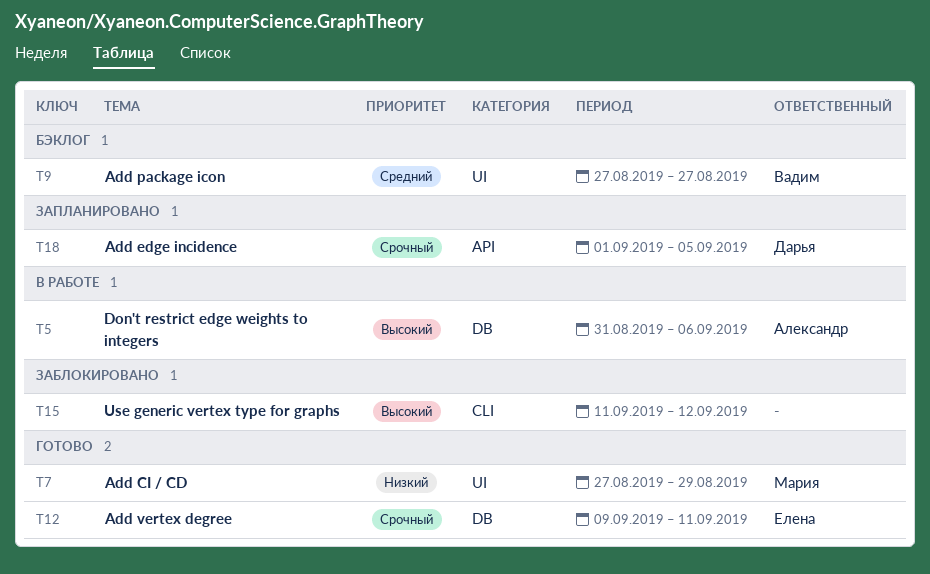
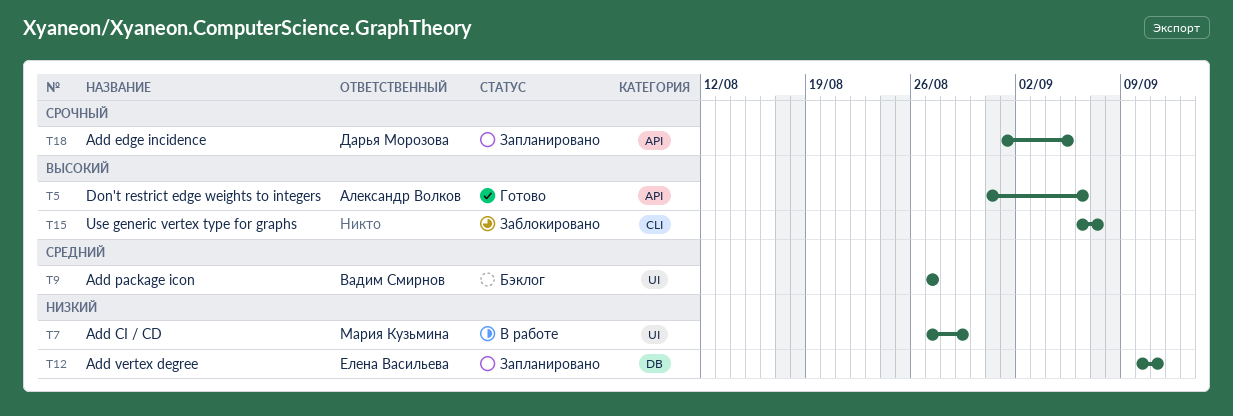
T5, status: В работе -> Готово
T5, label: DB -> API
T7, status: Готово -> В работе
T12, status: Готово -> Запланировано
T12, priority: Срочный -> Низкий
T12, start: Sep 9 -> Sep 10
T15, start: Sep 11 -> Sep 6
T15, due: Sep 12 -> Sep 7

